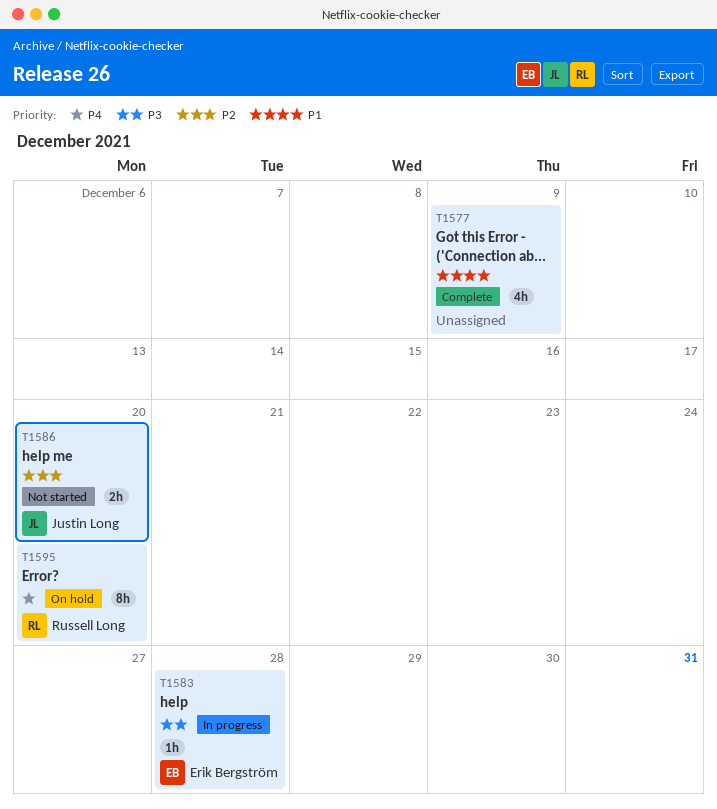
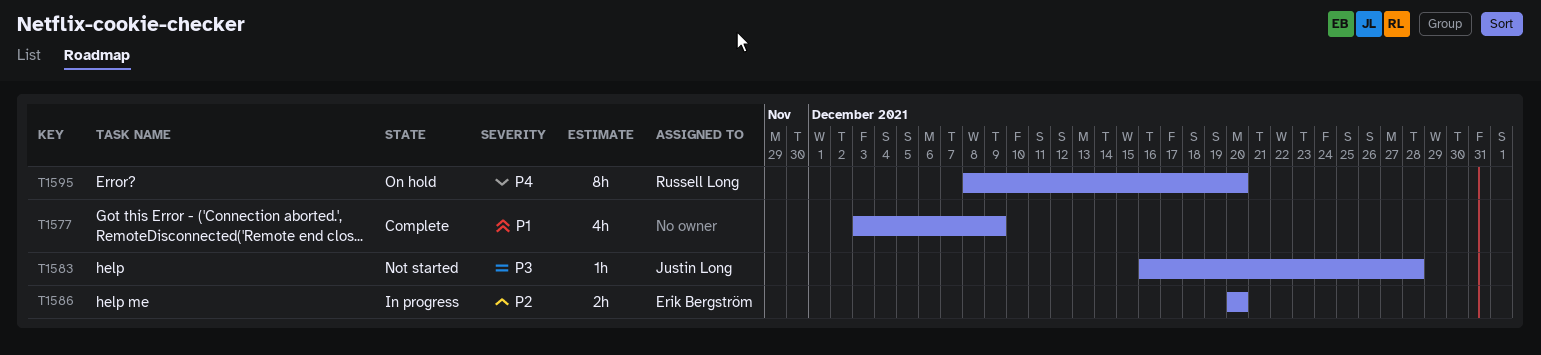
T1583, status: In progress -> Not started
T1583, owner: Erik Bergström -> Justin Long
T1586, status: Not started -> In progress
T1586, owner: Justin Long -> Erik Bergström

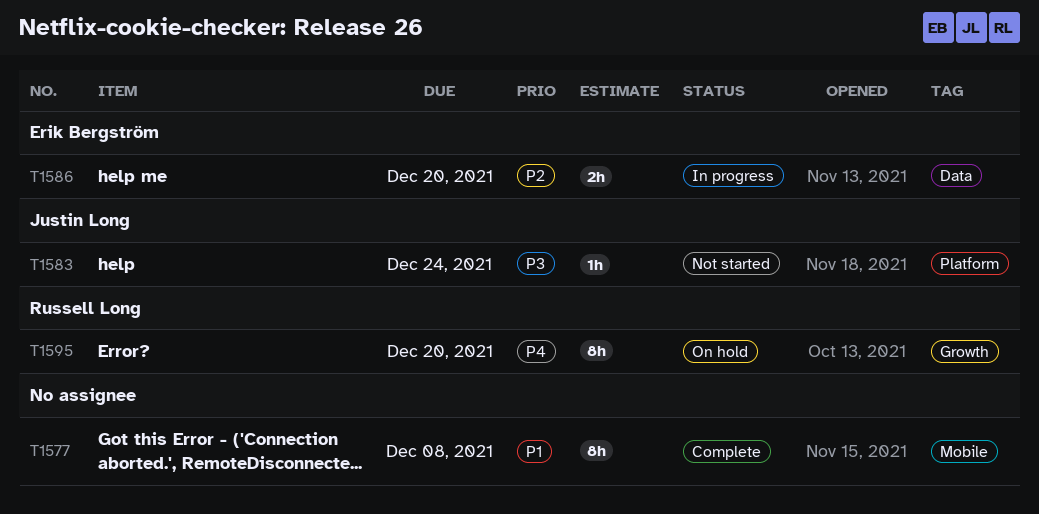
T1577, estimate: 4h -> 8h
T1577, due: Dec 9 -> Dec 8
T1583, due: Dec 28 -> Dec 24

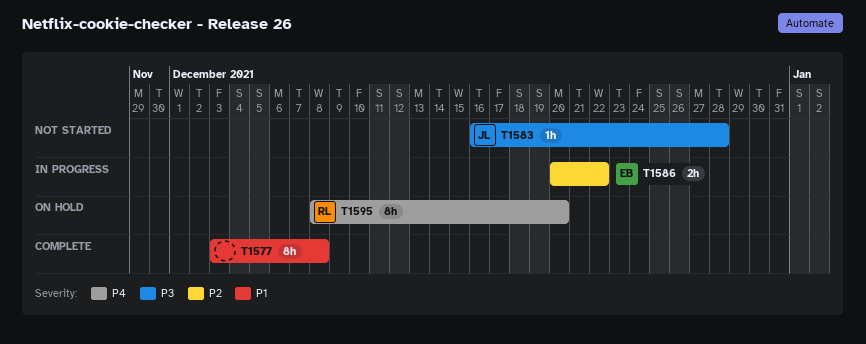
T1583, due: Dec 24 -> Dec 28
T1586, due: Dec 20 -> Dec 22

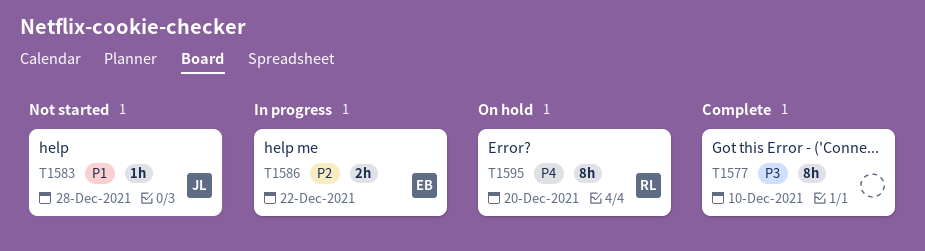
T1577, priority: P1 -> P3
T1577, due: Dec 8 -> Dec 10
T1583, priority: P3 -> P1

